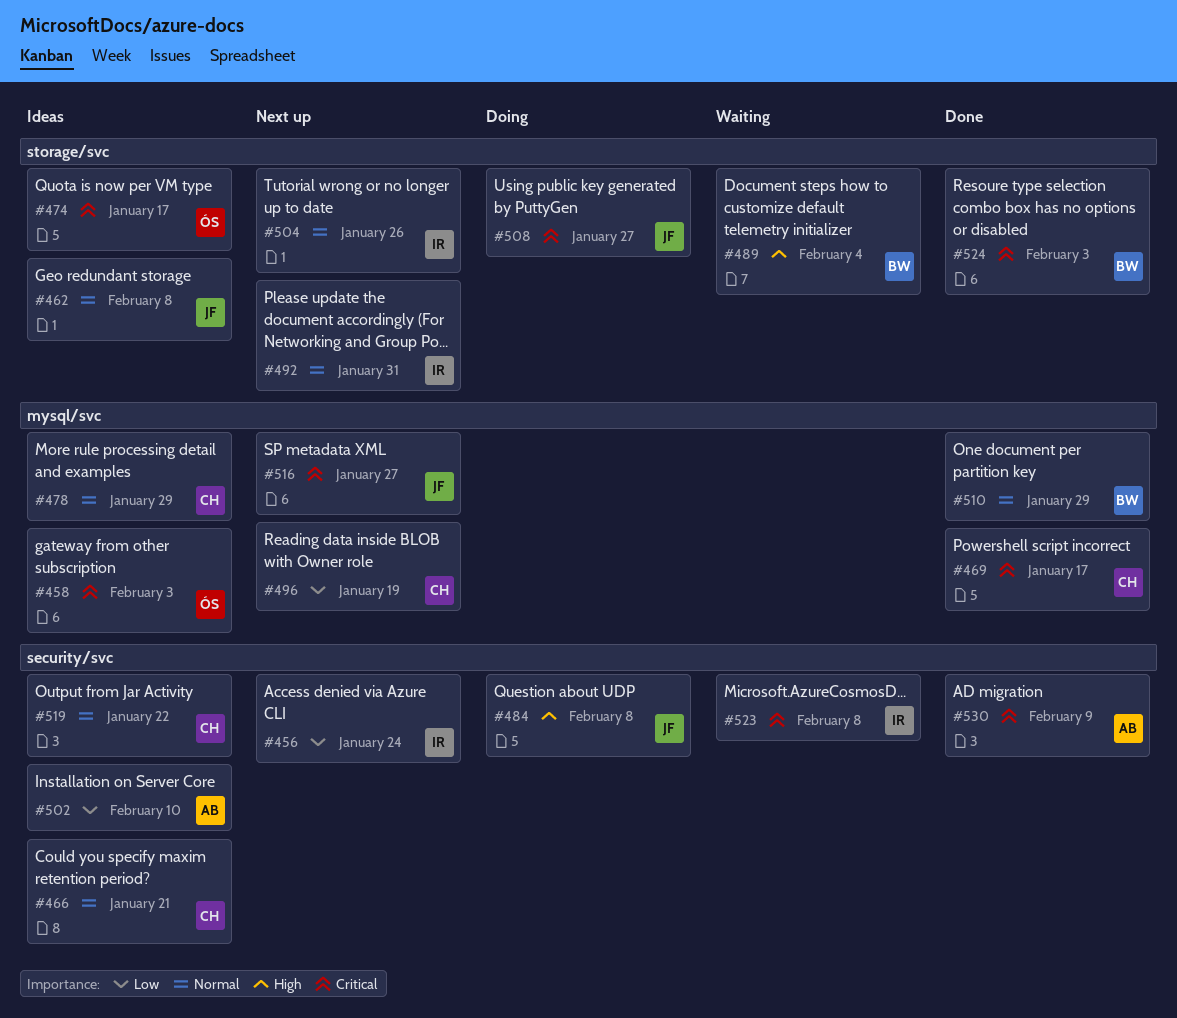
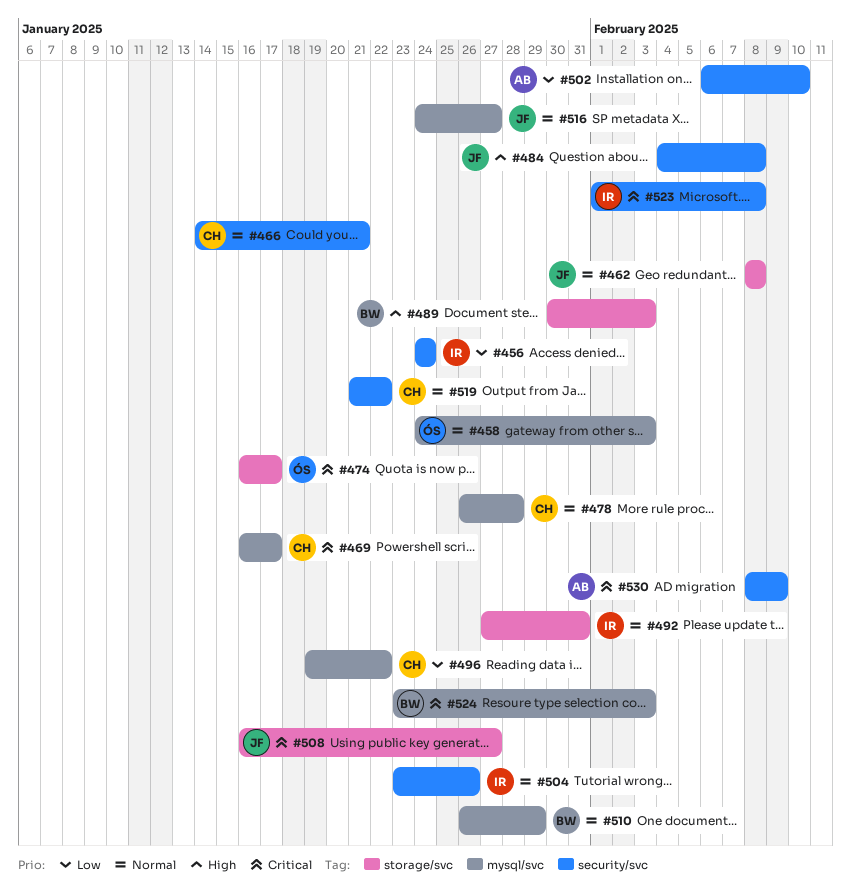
#458, priority: Critical -> Normal
#478, due: Jan 29 -> Jan 28
#489, due: Feb 4 -> Feb 3
#496, due: Jan 19 -> Jan 22
#504, label: storage/svc -> security/svc
#516, priority: Critical -> Normal
#524, label: storage/svc -> mysql/svc

